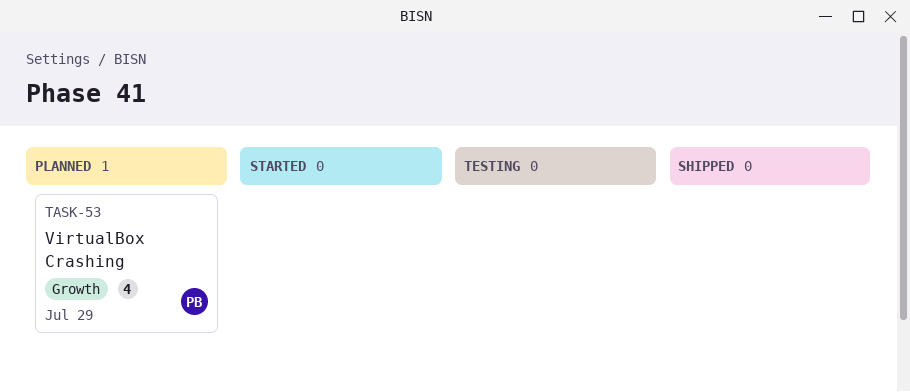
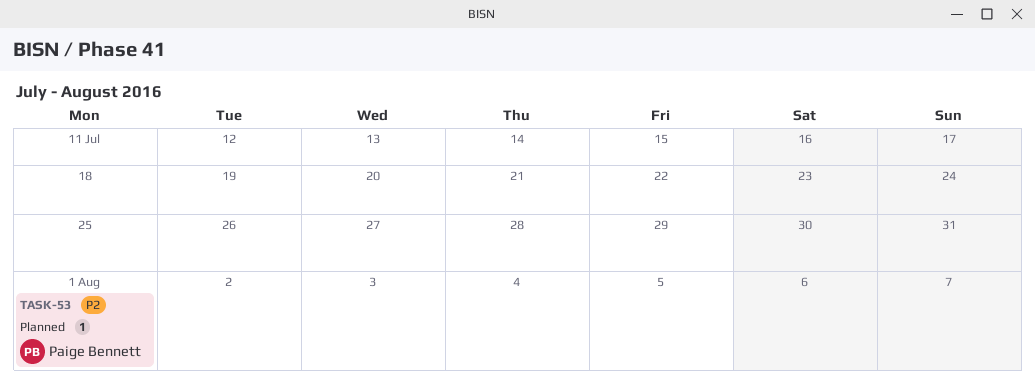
TASK-53, estimate: 4 -> 1
TASK-53, due: Jul 29 -> Aug 1

